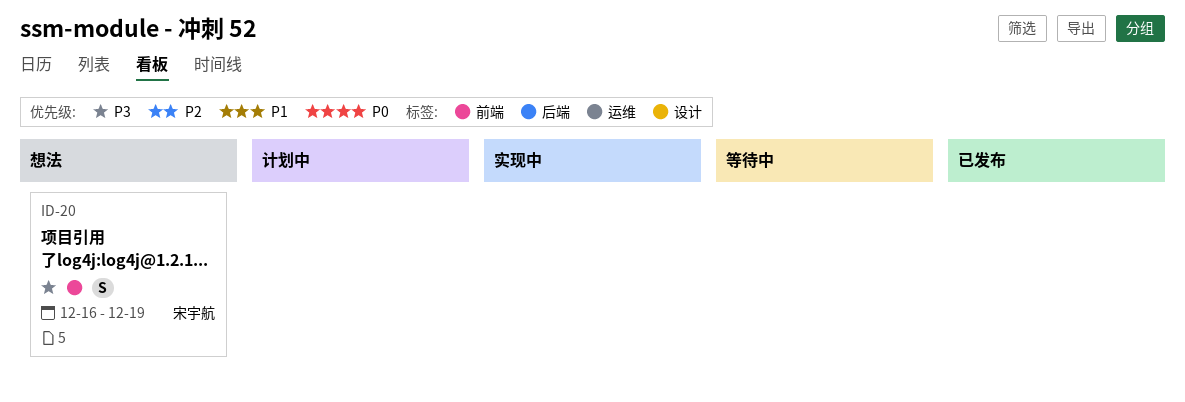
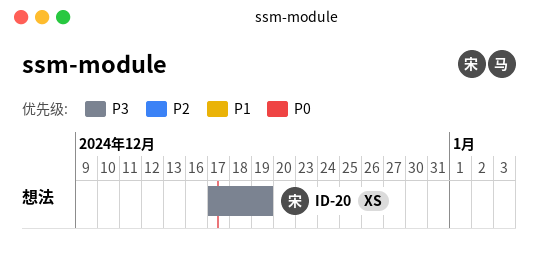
ID-20, estimate: S -> XS
ID-20, start: Dec 16 -> Dec 17

